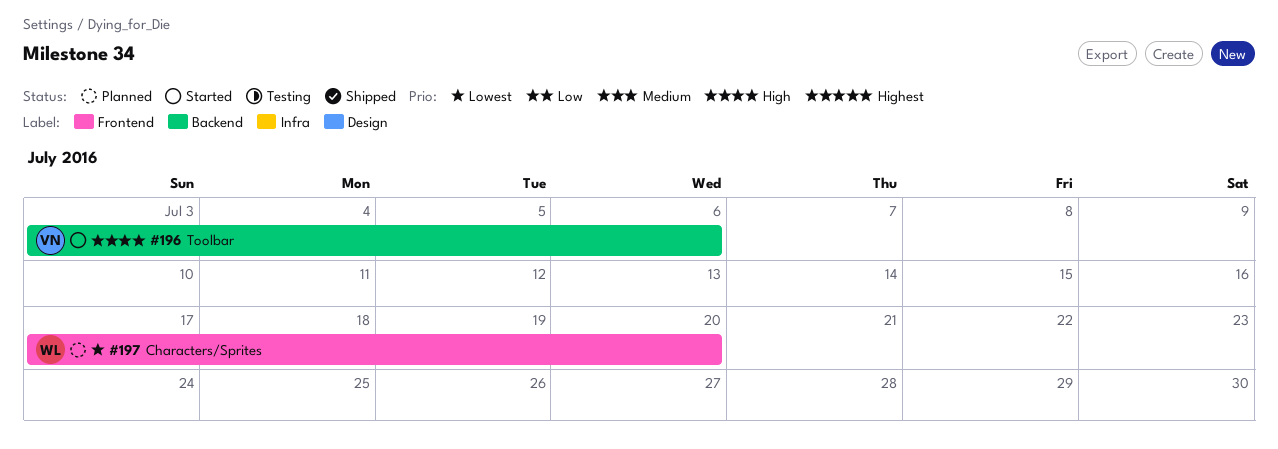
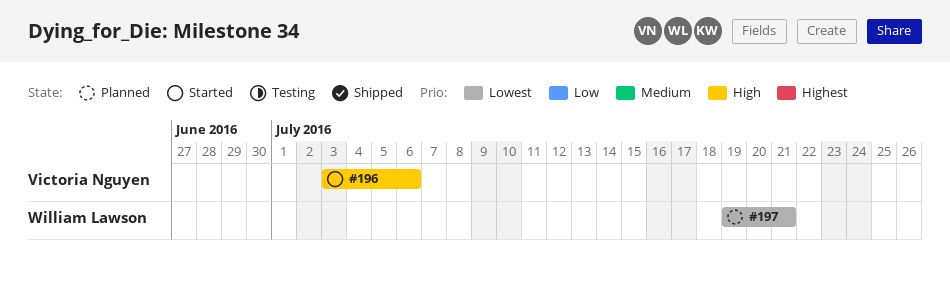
#197, start: Jul 17 -> Jul 19
#197, due: Jul 20 -> Jul 21

